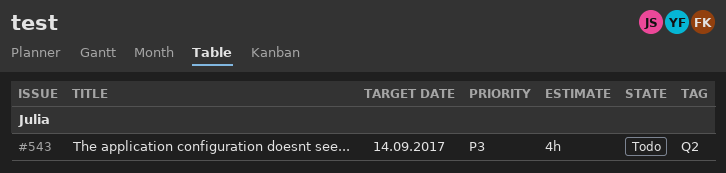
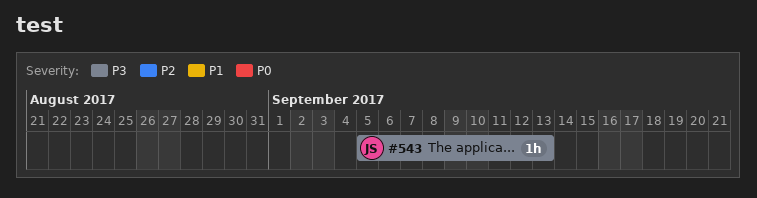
#543, estimate: 4h -> 1h
#543, due: Sep 14 -> Sep 13

